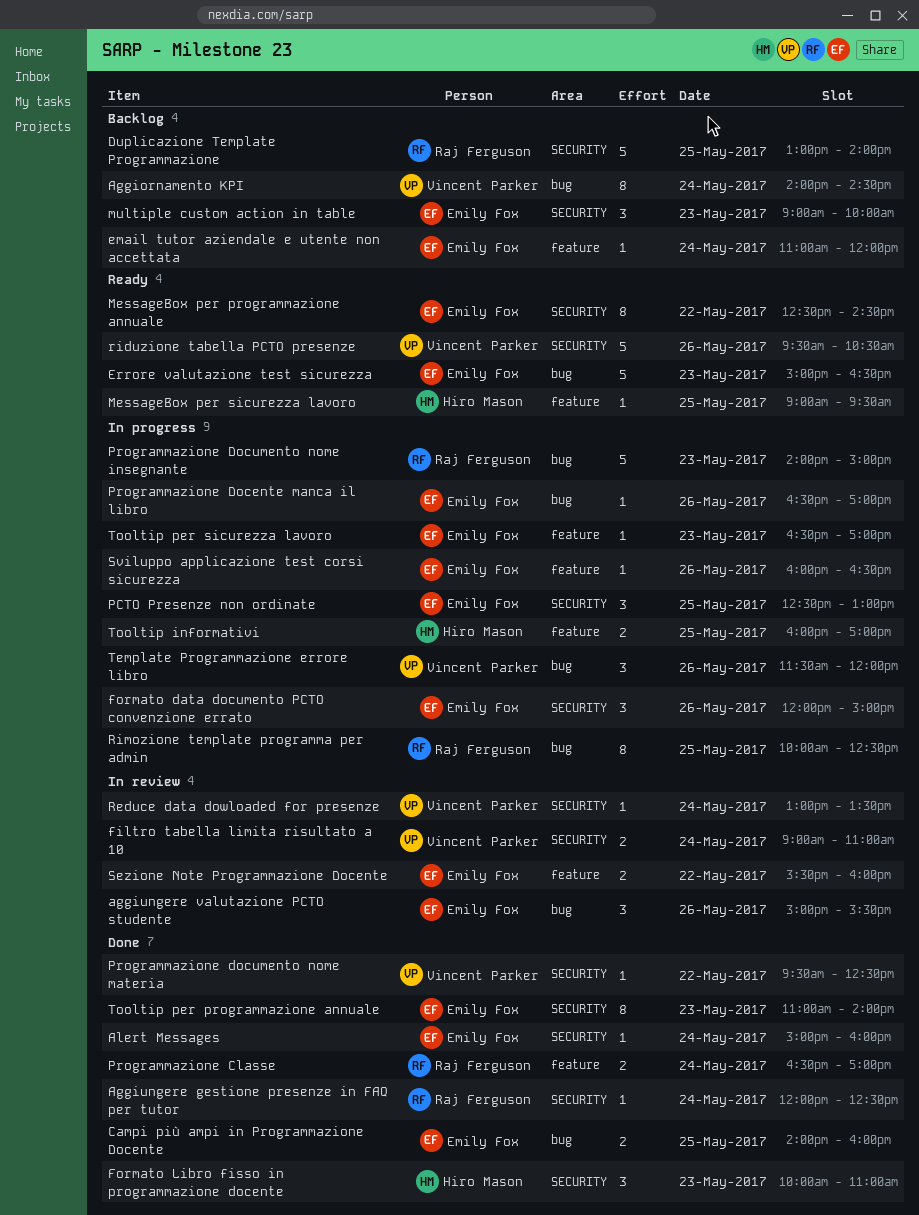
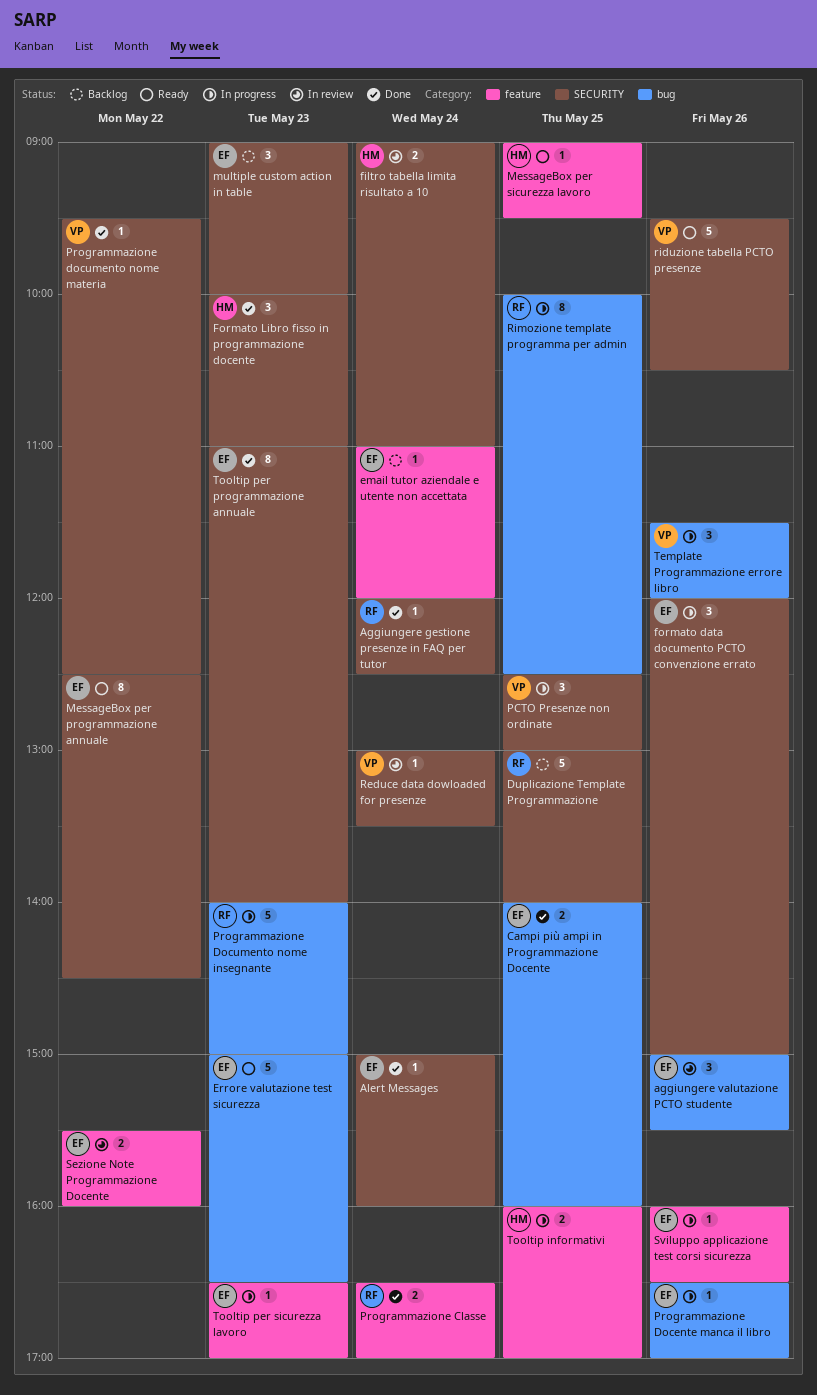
Aggiornamento KPI: present -> none
filtro tabella limita risultato a 10, owner: Vincent Parker -> Hiro Mason
PCTO Presenze non ordinate, owner: Emily Fox -> Vincent Parker

